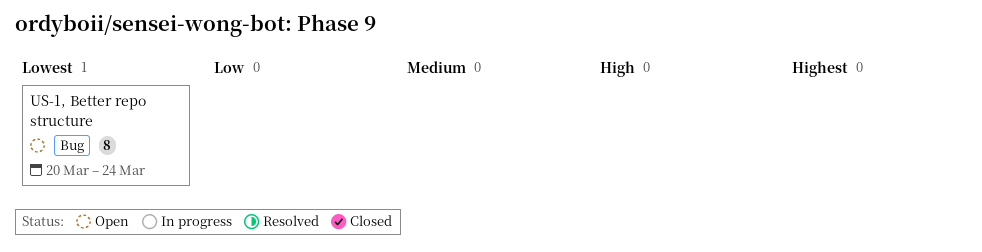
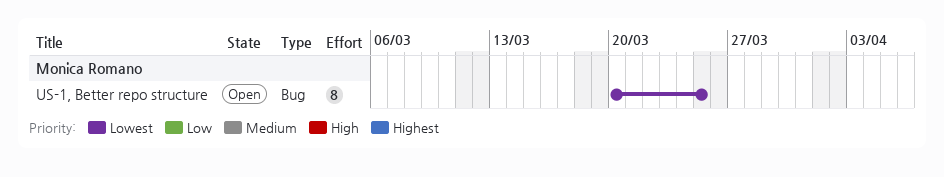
US-1, Better repo structure, due: Mar 24 -> Mar 25

